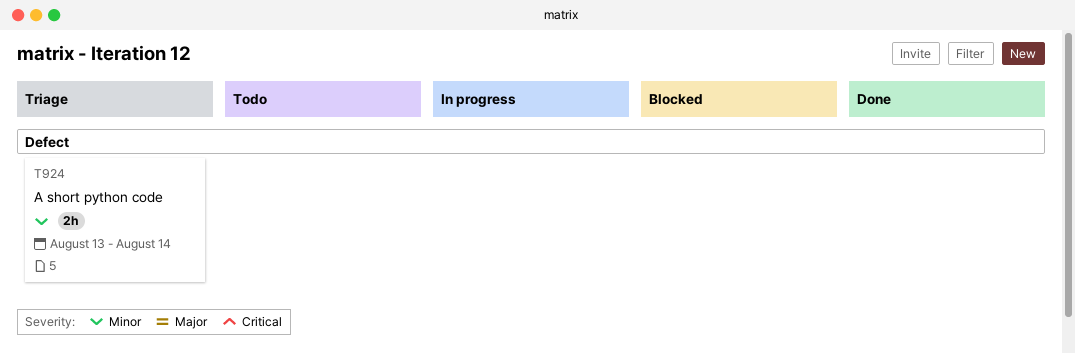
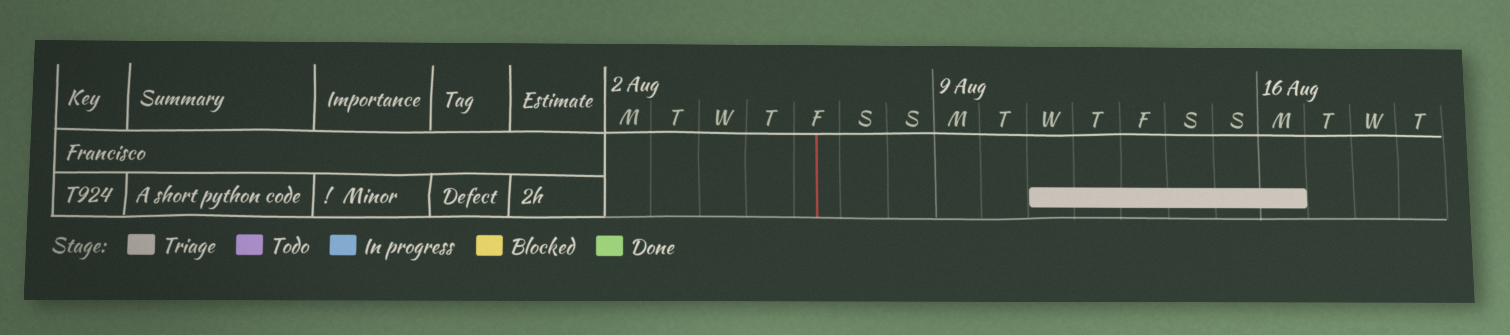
T924, start: Aug 13 -> Aug 11
T924, due: Aug 14 -> Aug 16

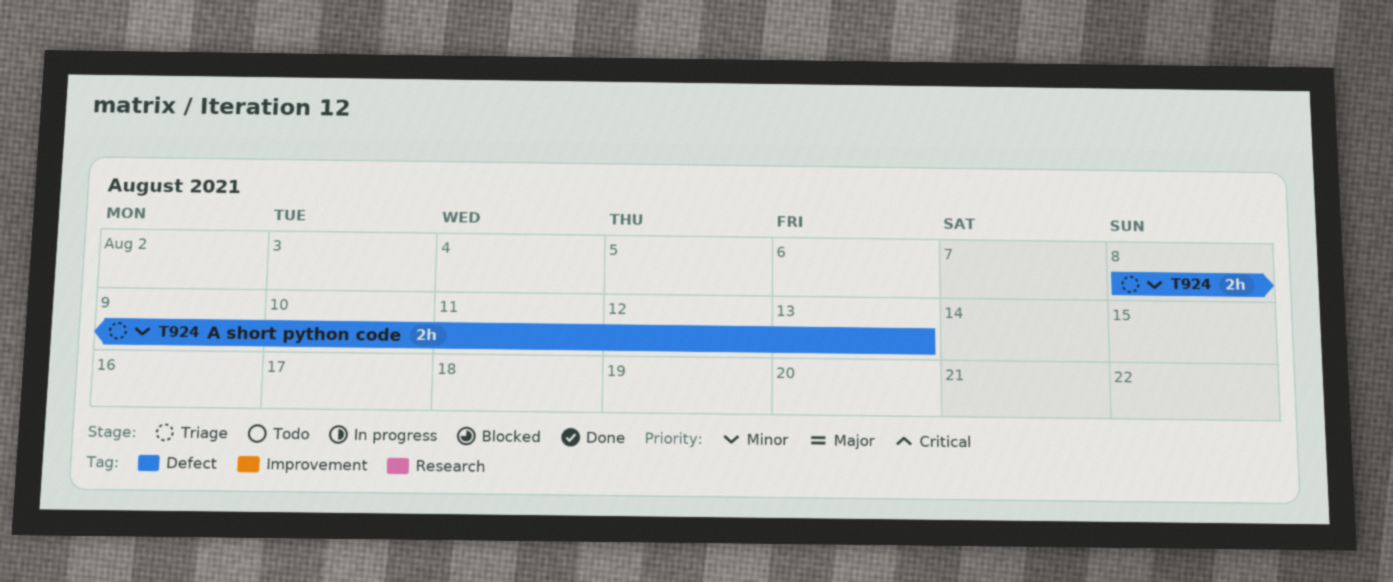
T924, start: Aug 11 -> Aug 8
T924, due: Aug 16 -> Aug 13

